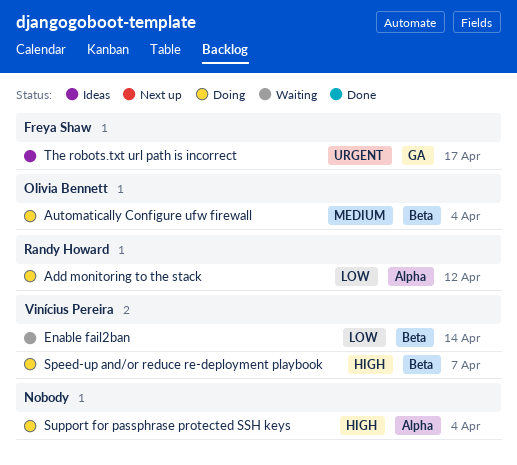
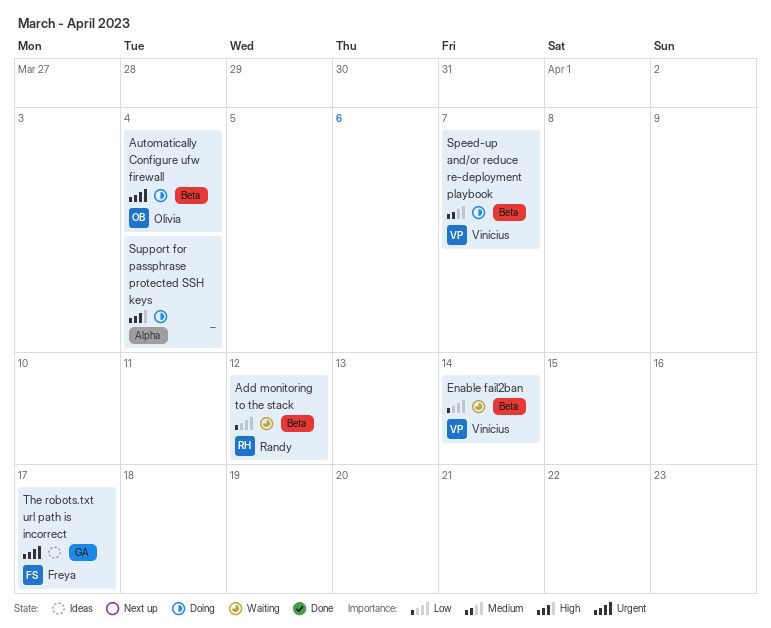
Add monitoring to the stack, status: Doing -> Waiting
Add monitoring to the stack, label: Alpha -> Beta
Automatically Configure ufw firewall, priority: Medium -> Urgent
Speed-up and/or reduce re-deployment playbook, priority: High -> Medium

